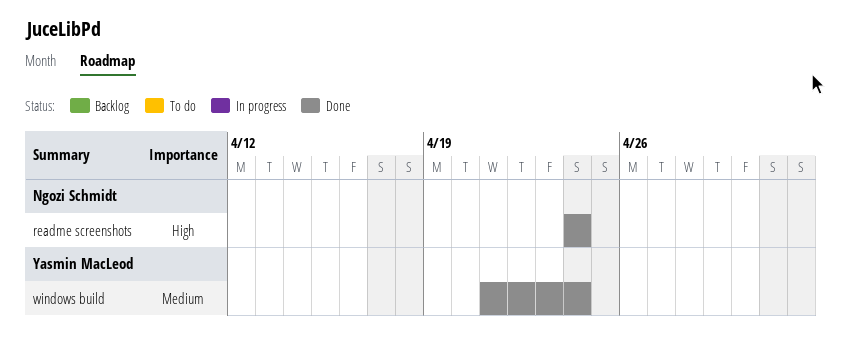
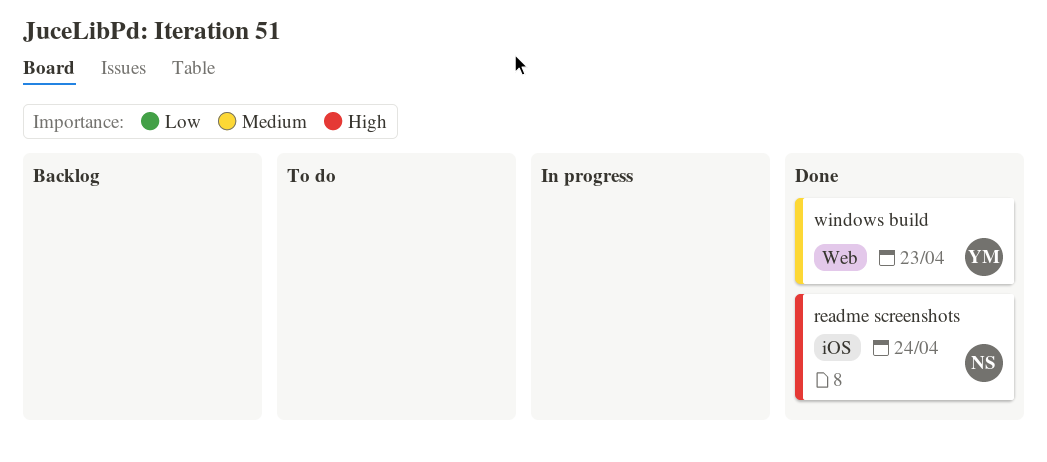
windows build, due: Apr 24 -> Apr 23

